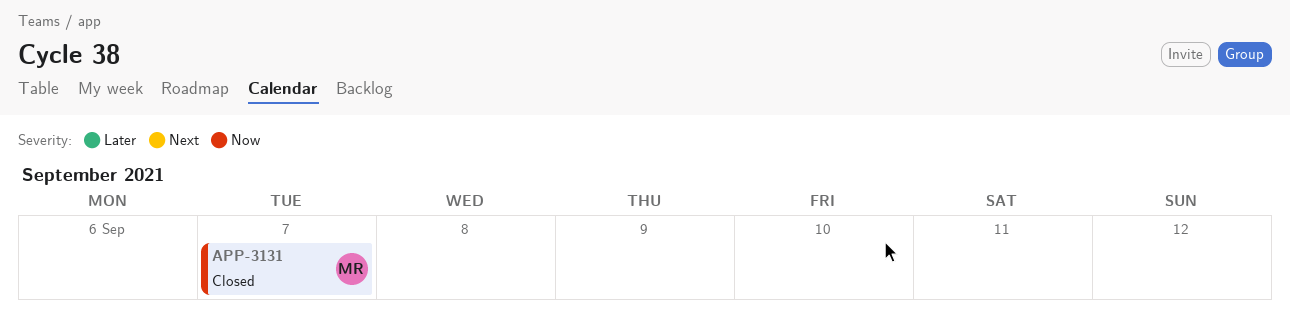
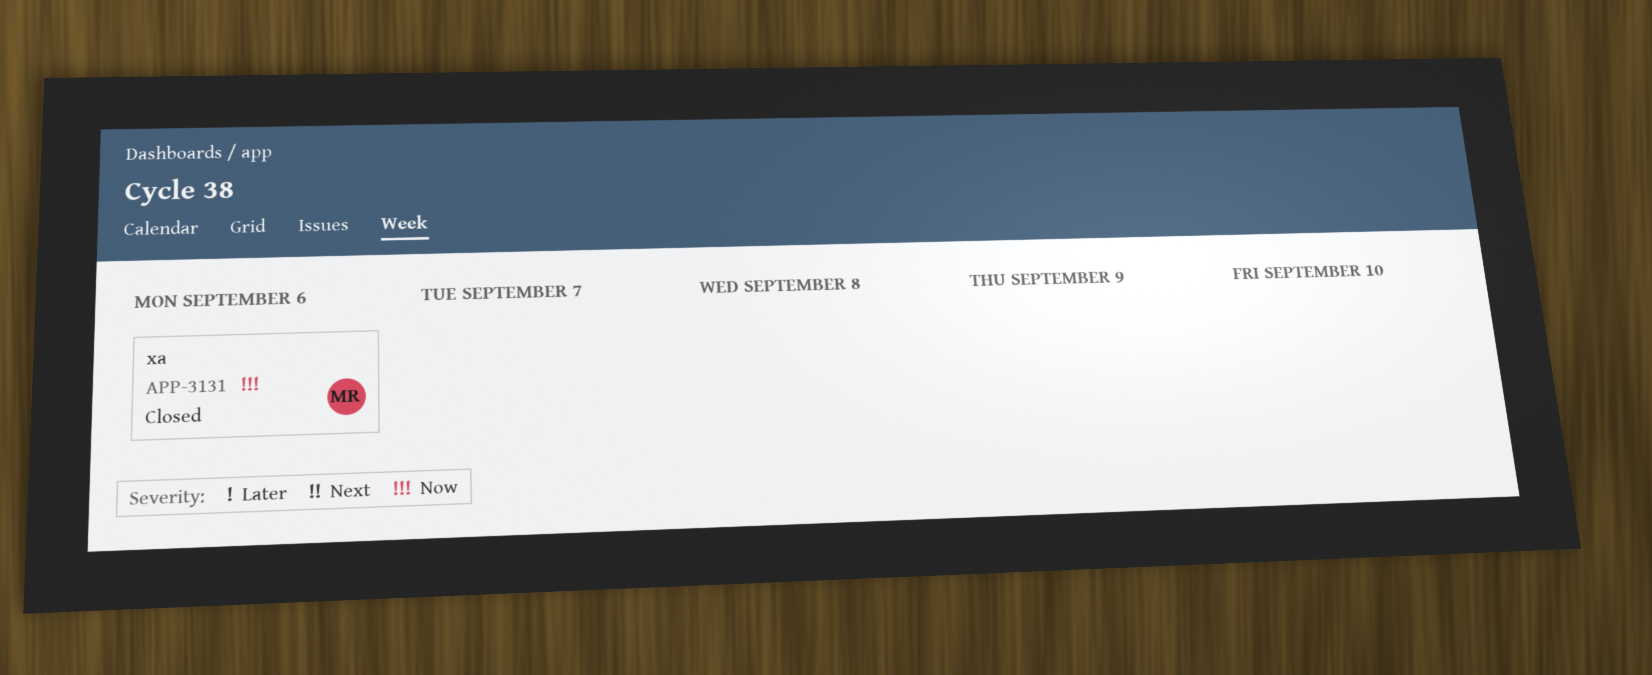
APP-3131, due: Sep 7 -> Sep 6

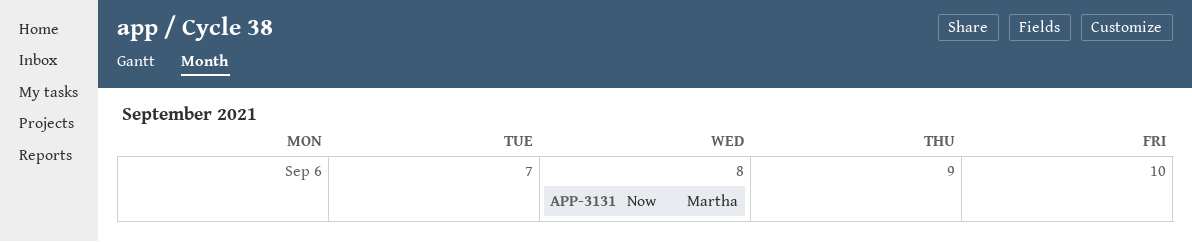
APP-3131, due: Sep 6 -> Sep 8

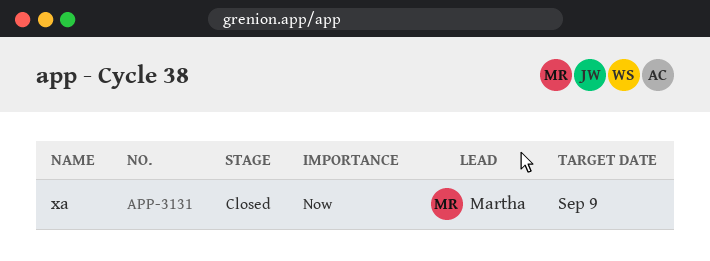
APP-3131, due: Sep 8 -> Sep 9

